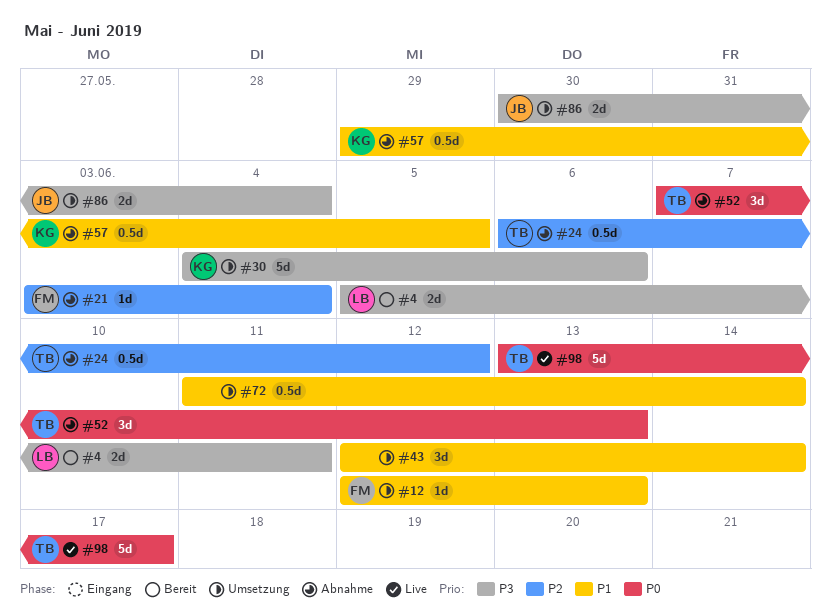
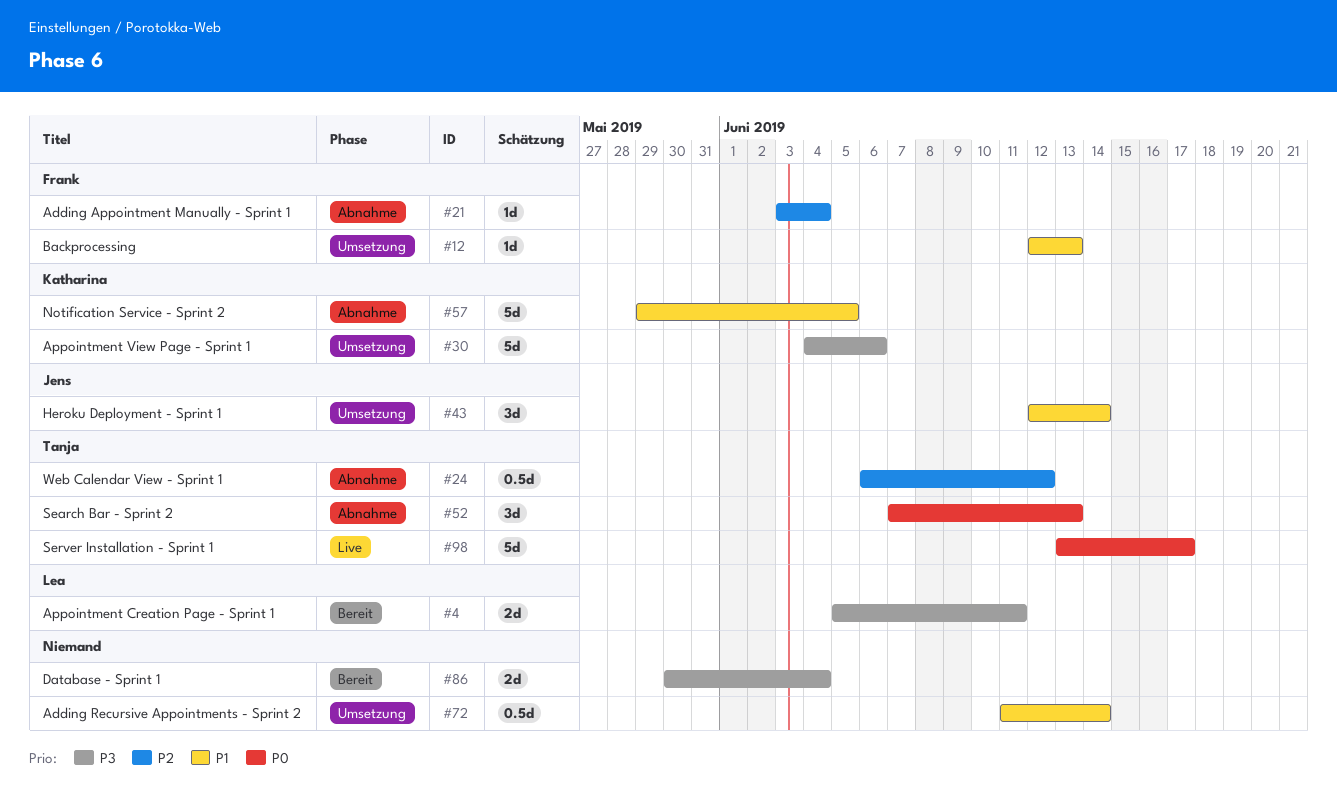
#43, owner: none -> Jens
#57, estimate: 0.5d -> 5d
#86, status: Umsetzung -> Bereit
#86, owner: Jens -> none

